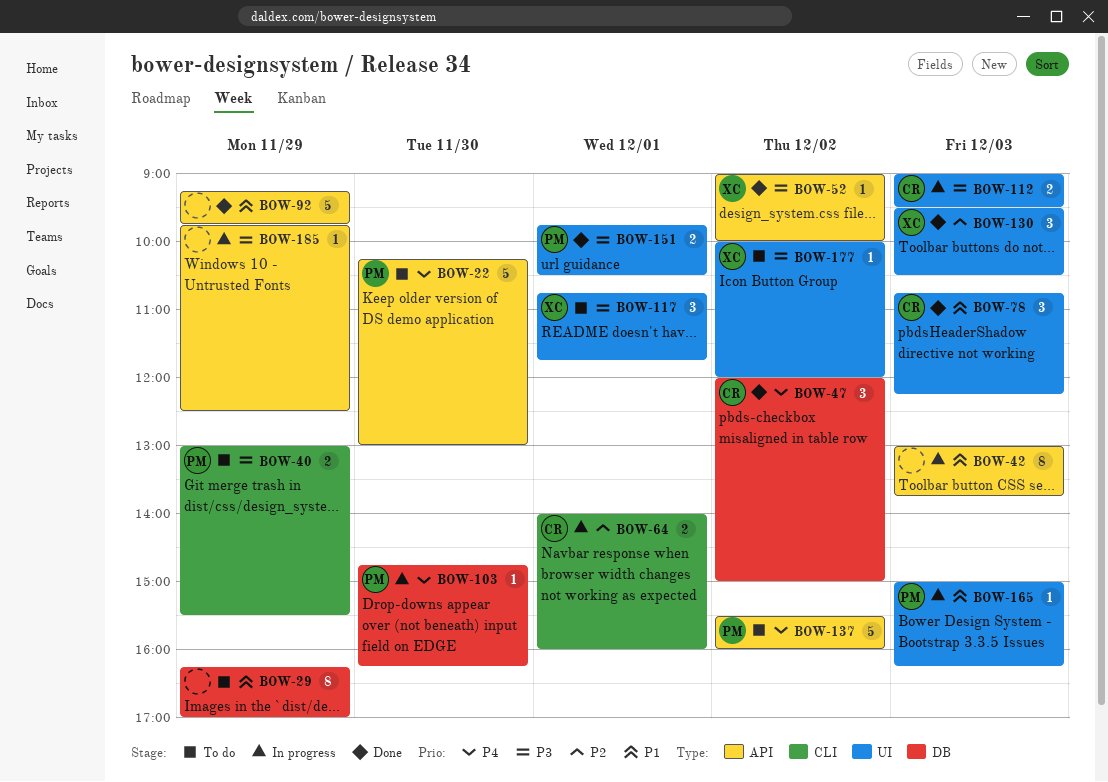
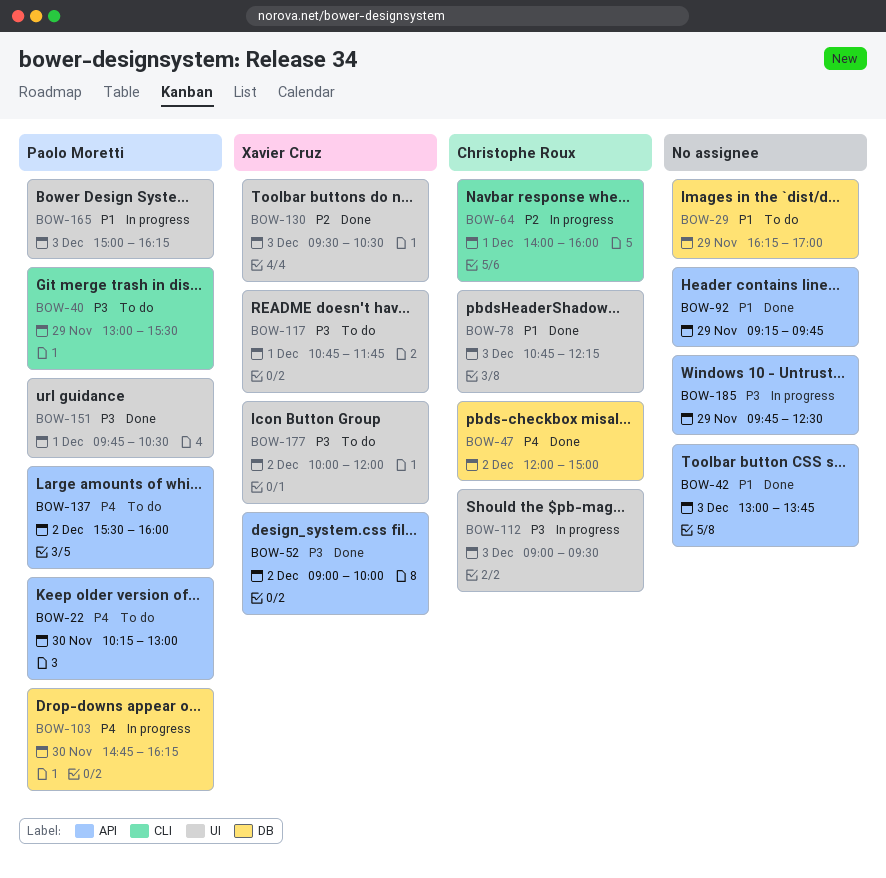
BOW-42, status: In progress -> Done

